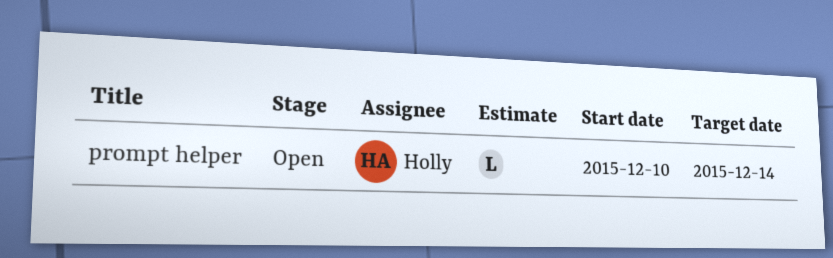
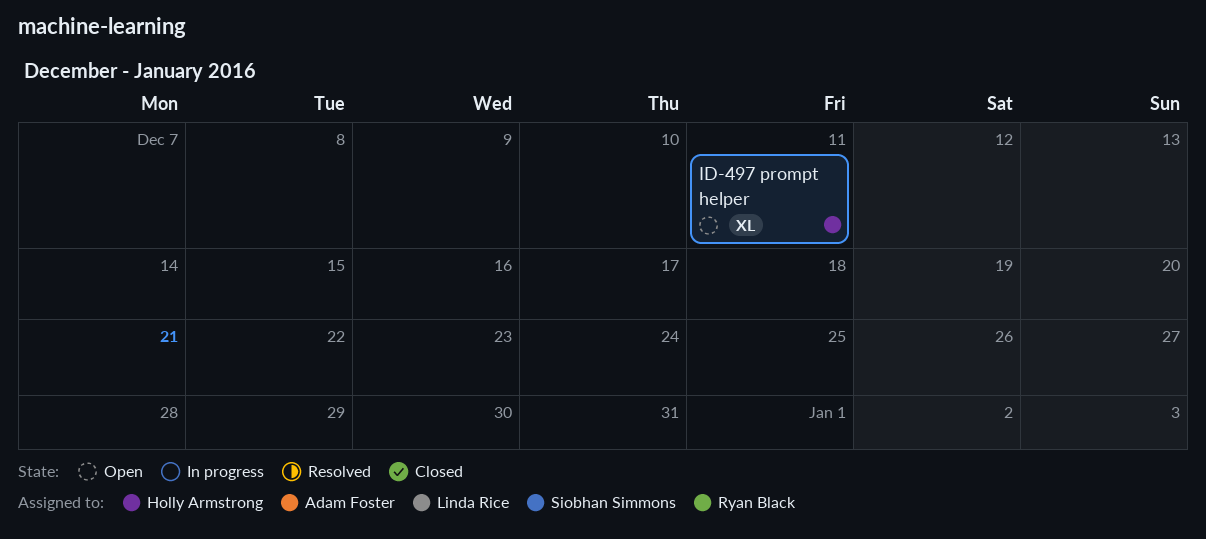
prompt helper, estimate: L -> XL
prompt helper, due: Dec 14 -> Dec 11

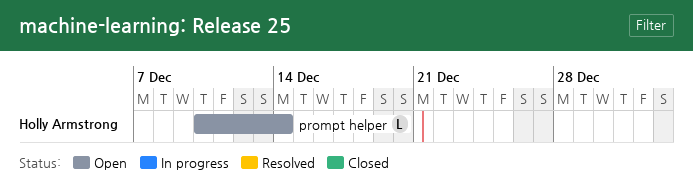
prompt helper, estimate: XL -> L
prompt helper, due: Dec 11 -> Dec 14

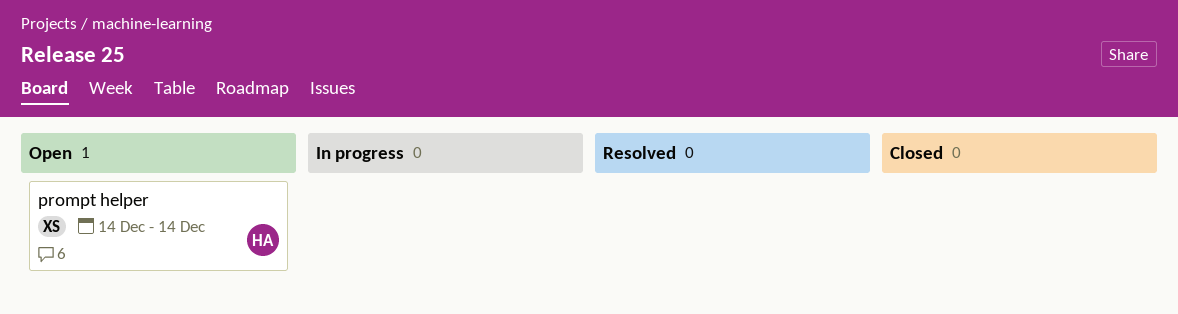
prompt helper, estimate: L -> XS
prompt helper, start: Dec 10 -> Dec 14

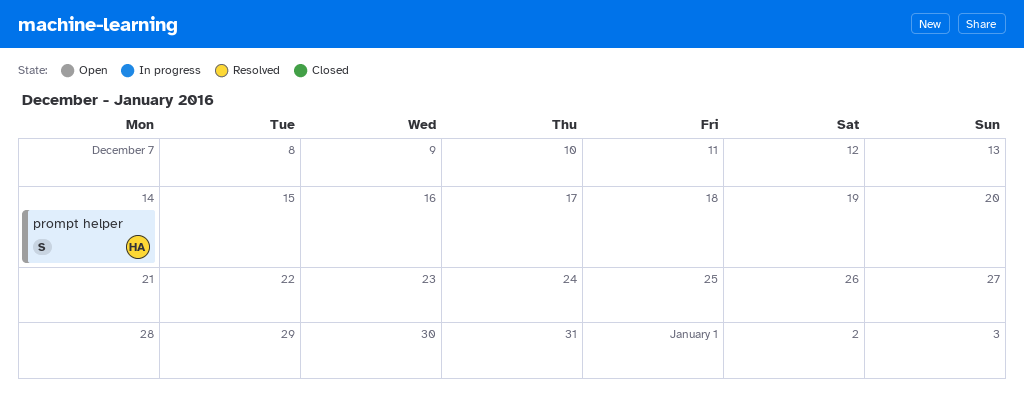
prompt helper, estimate: XS -> S

